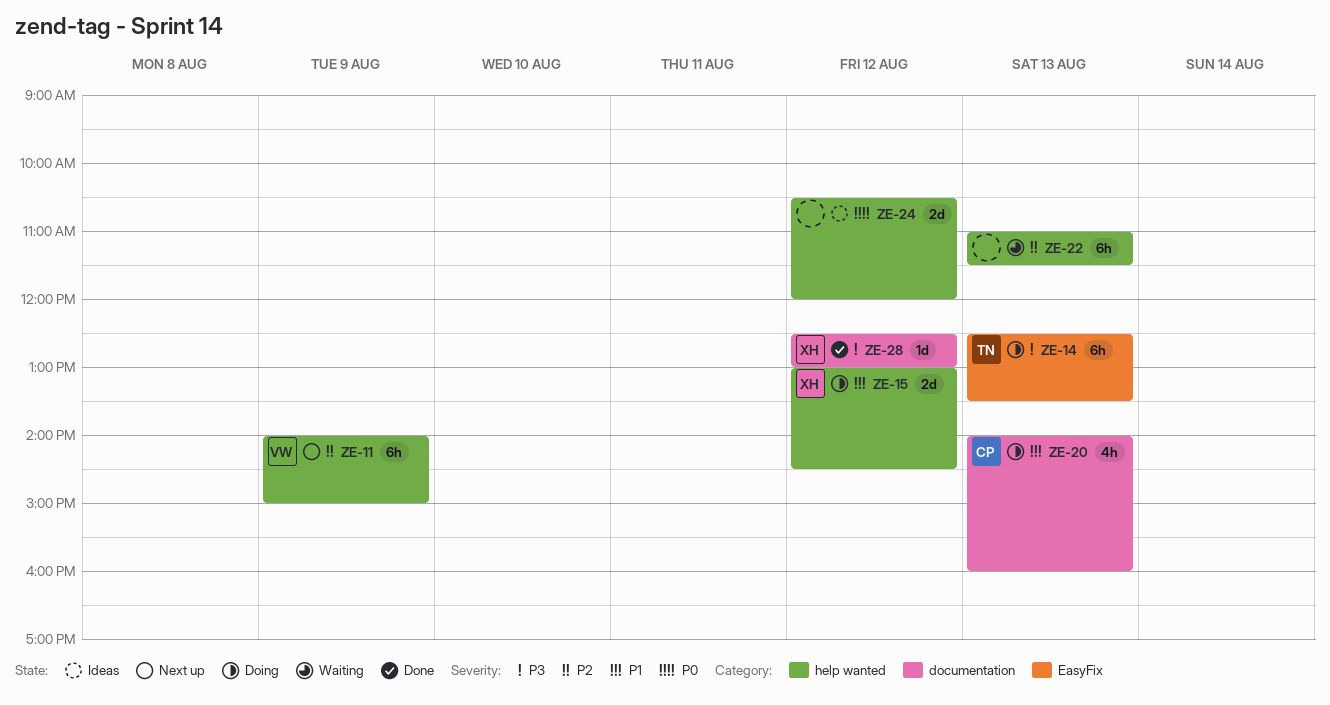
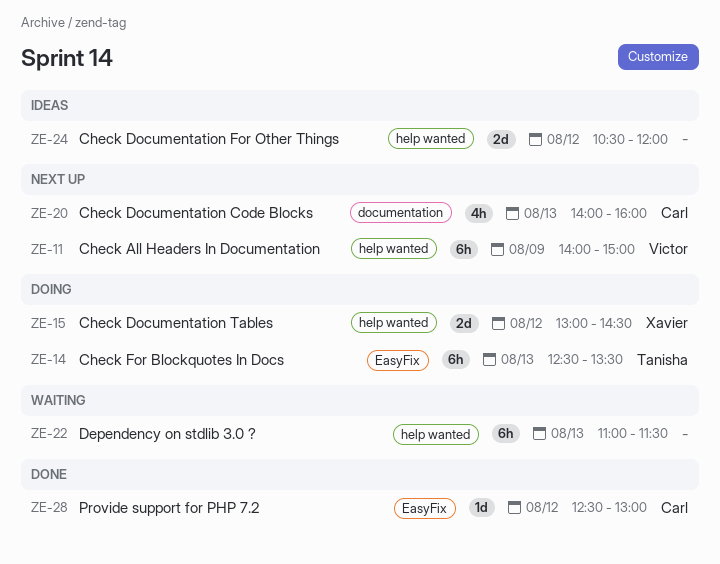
ZE-20, status: Doing -> Next up
ZE-28, owner: Xavier -> Carl
ZE-28, label: documentation -> EasyFix

